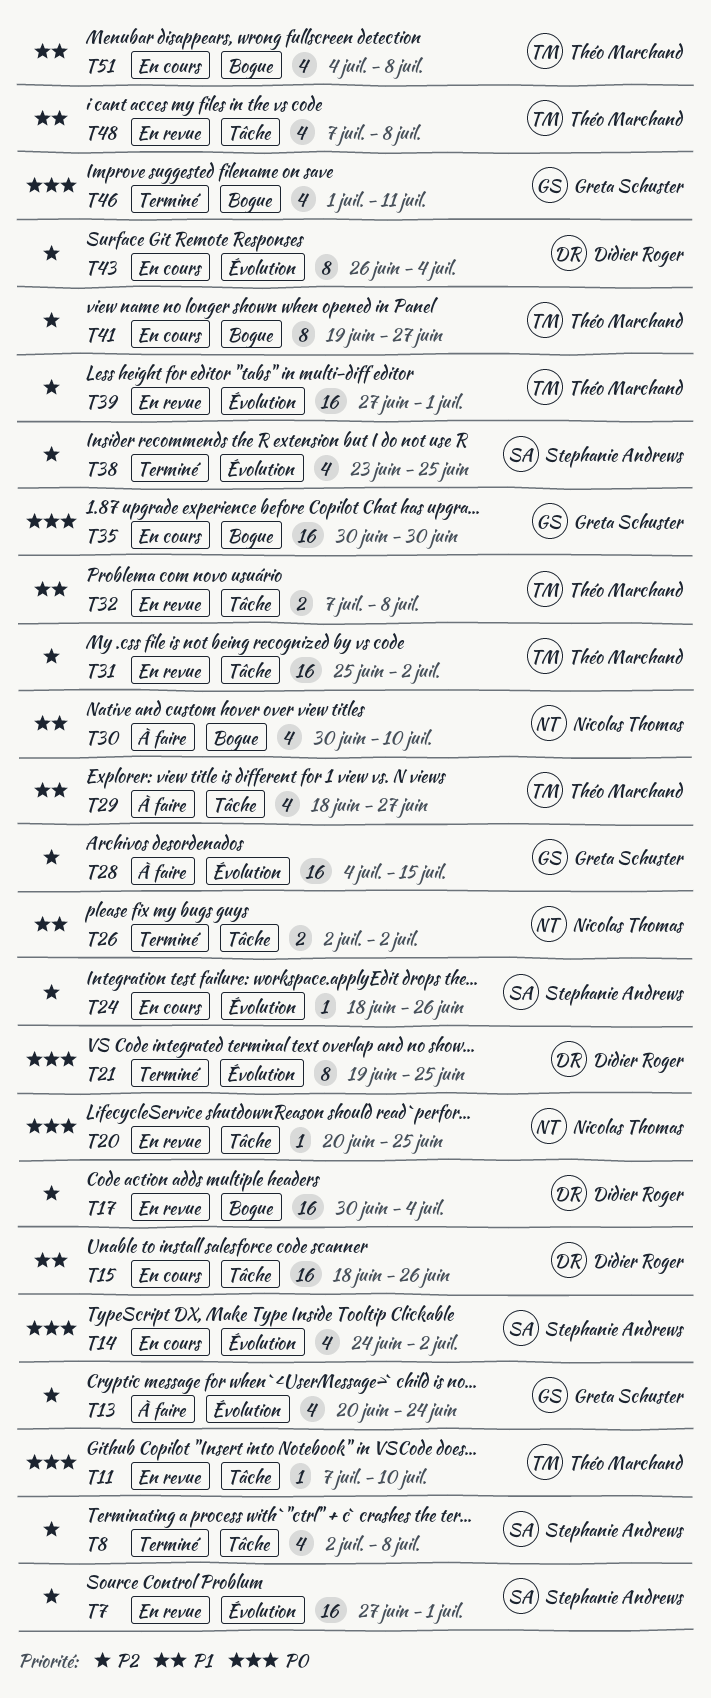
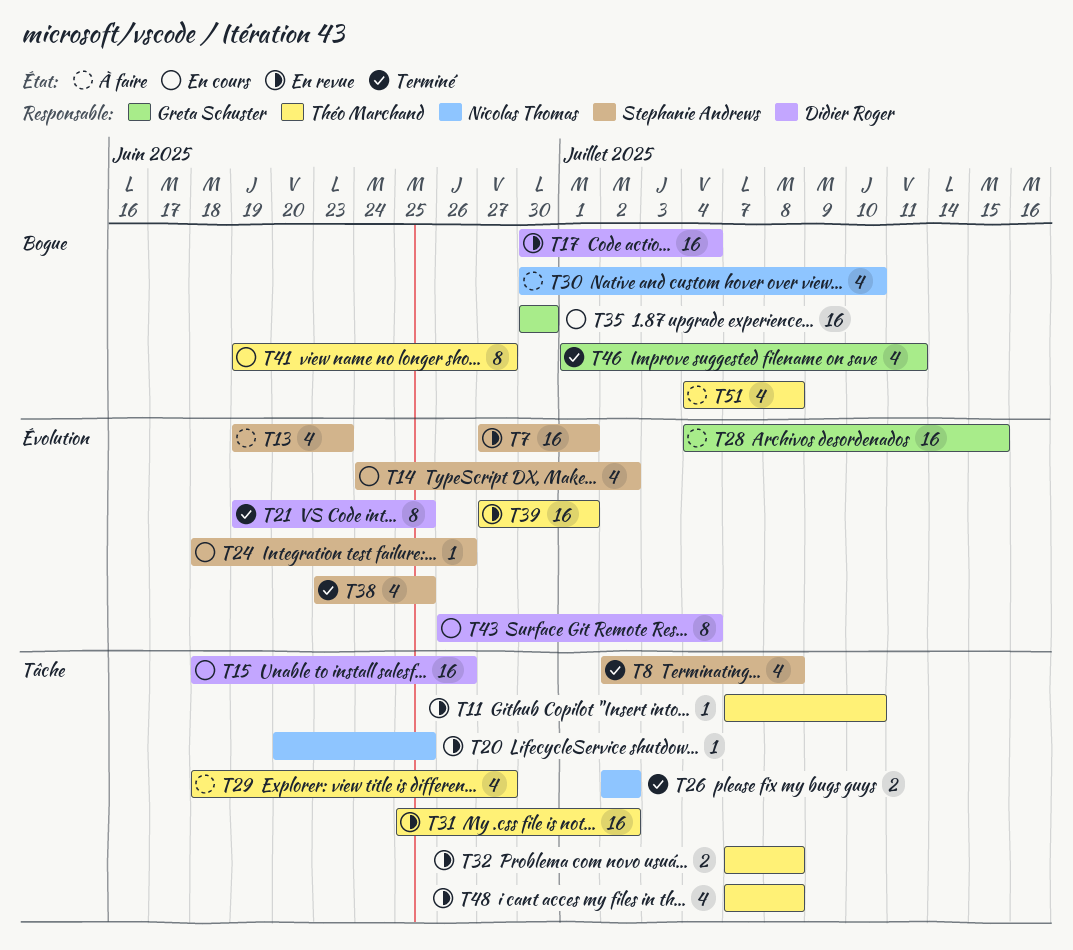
T13, owner: Greta Schuster -> Stephanie Andrews
T13, start: Jun 20 -> Jun 19
T13, due: Jun 24 -> Jun 23
T51, status: En cours -> À faire

